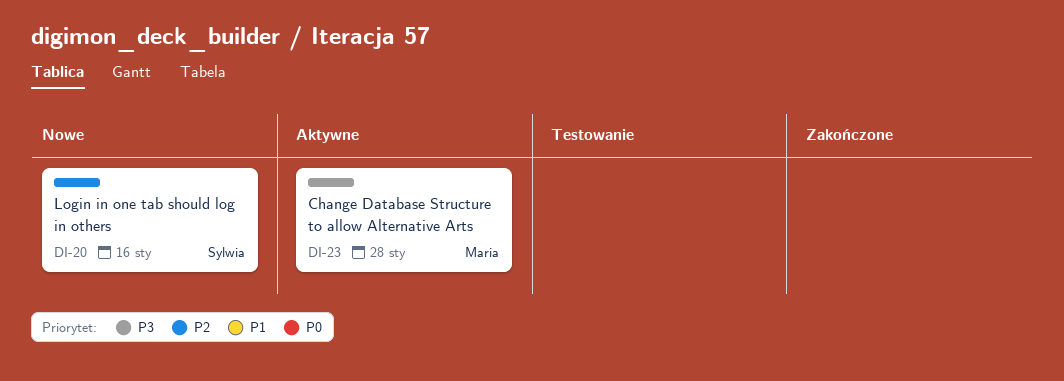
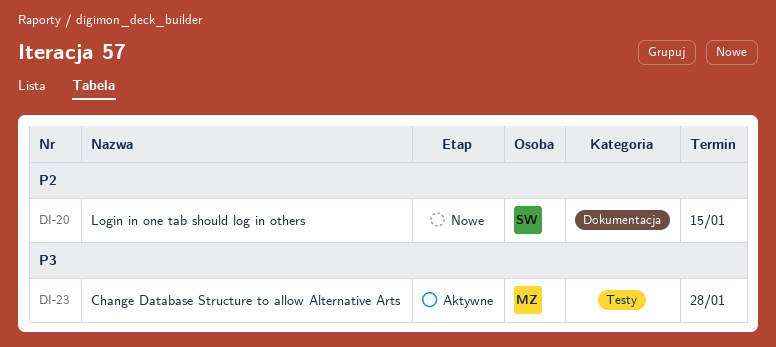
DI-20, due: Jan 16 -> Jan 15

